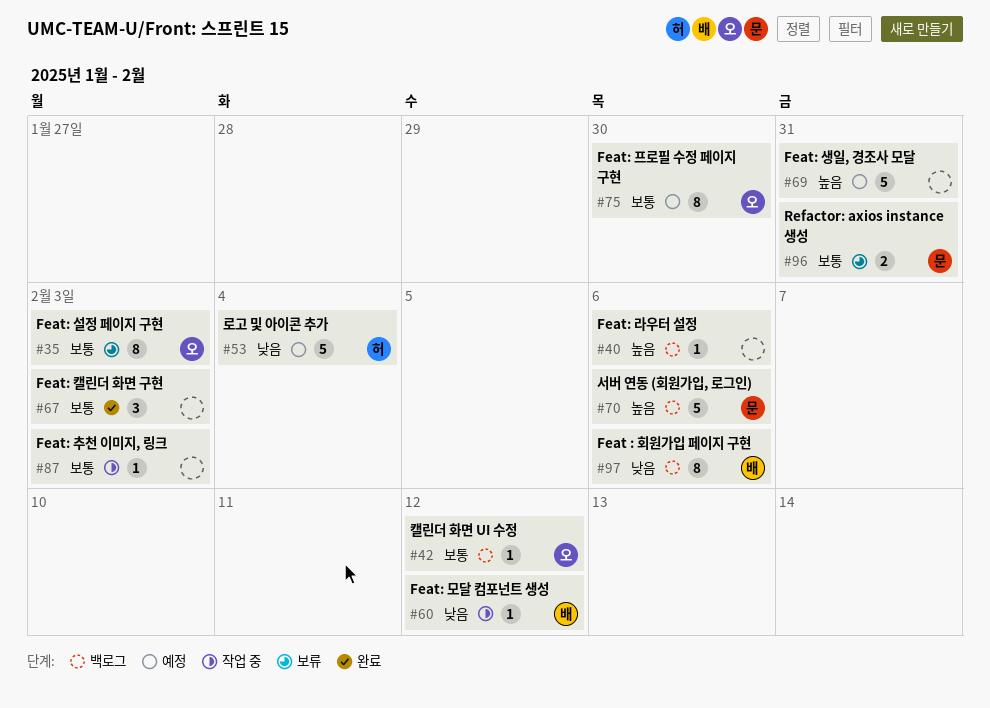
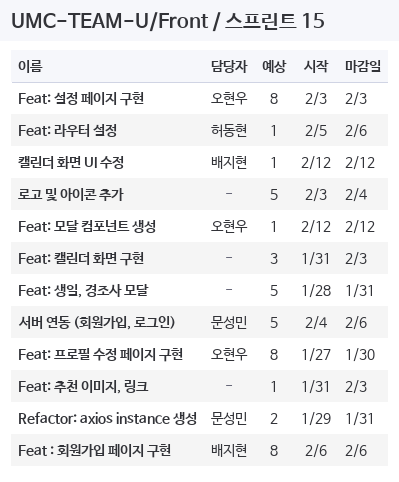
Feat: 라우터 설정, owner: none -> 허동현
Feat: 모달 컴포넌트 생성, owner: 배지현 -> 오현우
로고 및 아이콘 추가, owner: 허동현 -> none
캘린더 화면 UI 수정, owner: 오현우 -> 배지현

